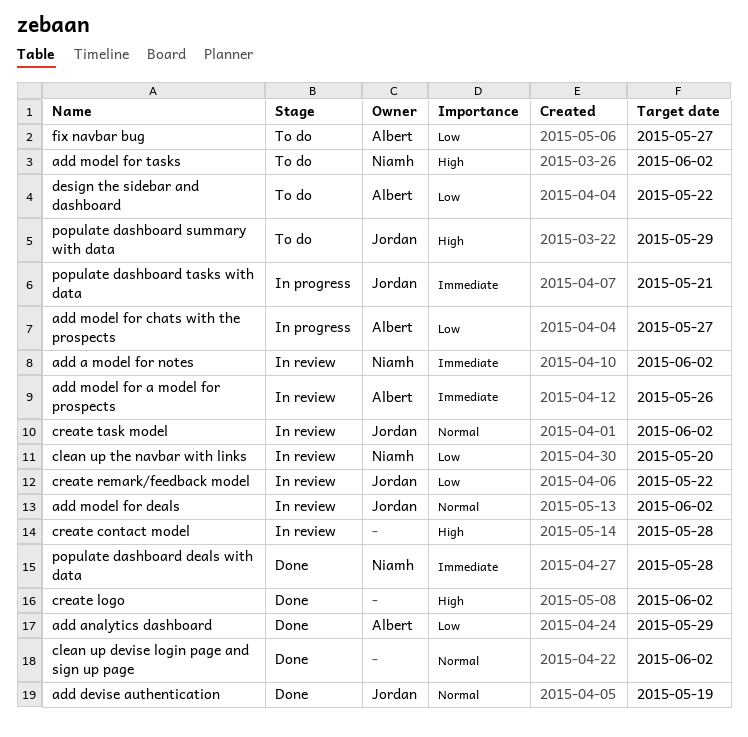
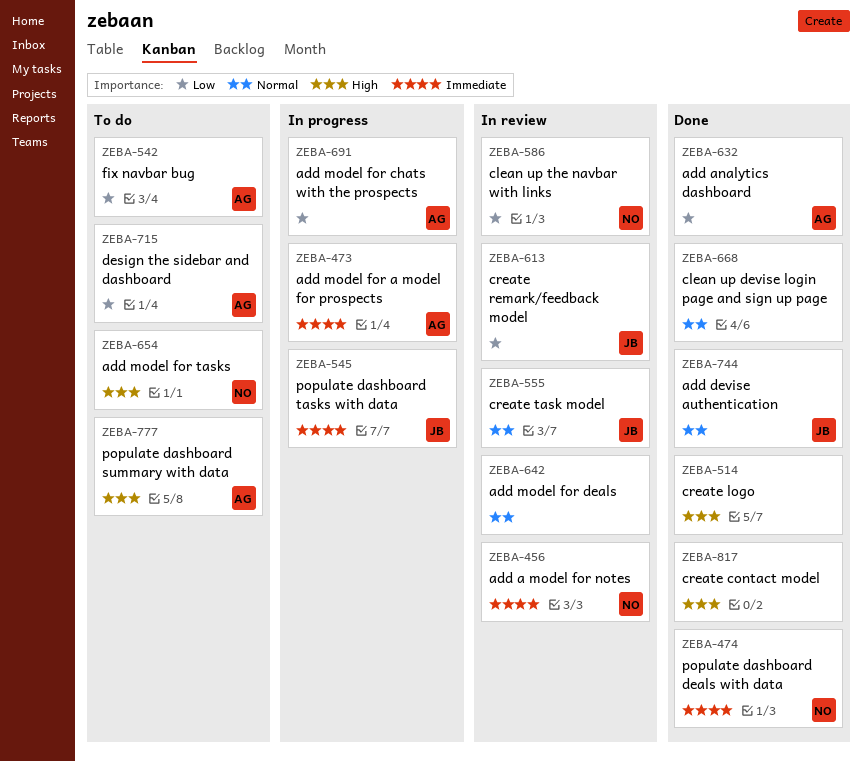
add model for a model for prospects, status: In review -> In progress
add model for deals, owner: Jordan -> none
create contact model, status: In review -> Done
populate dashboard summary with data, owner: Jordan -> Albert

